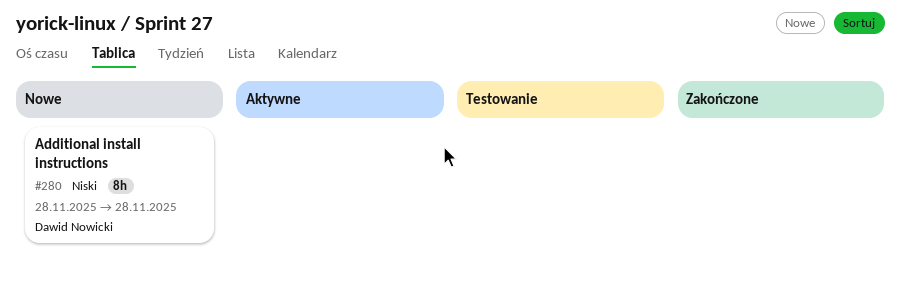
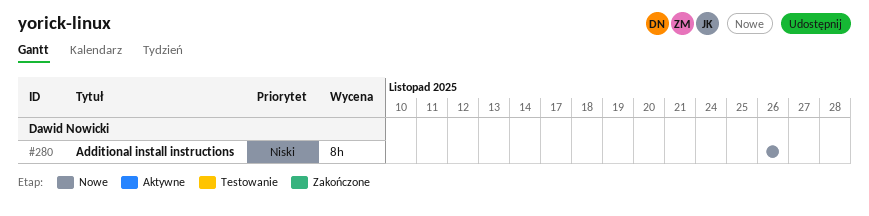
#280, start: Nov 28 -> Nov 26
#280, due: Nov 28 -> Nov 26

